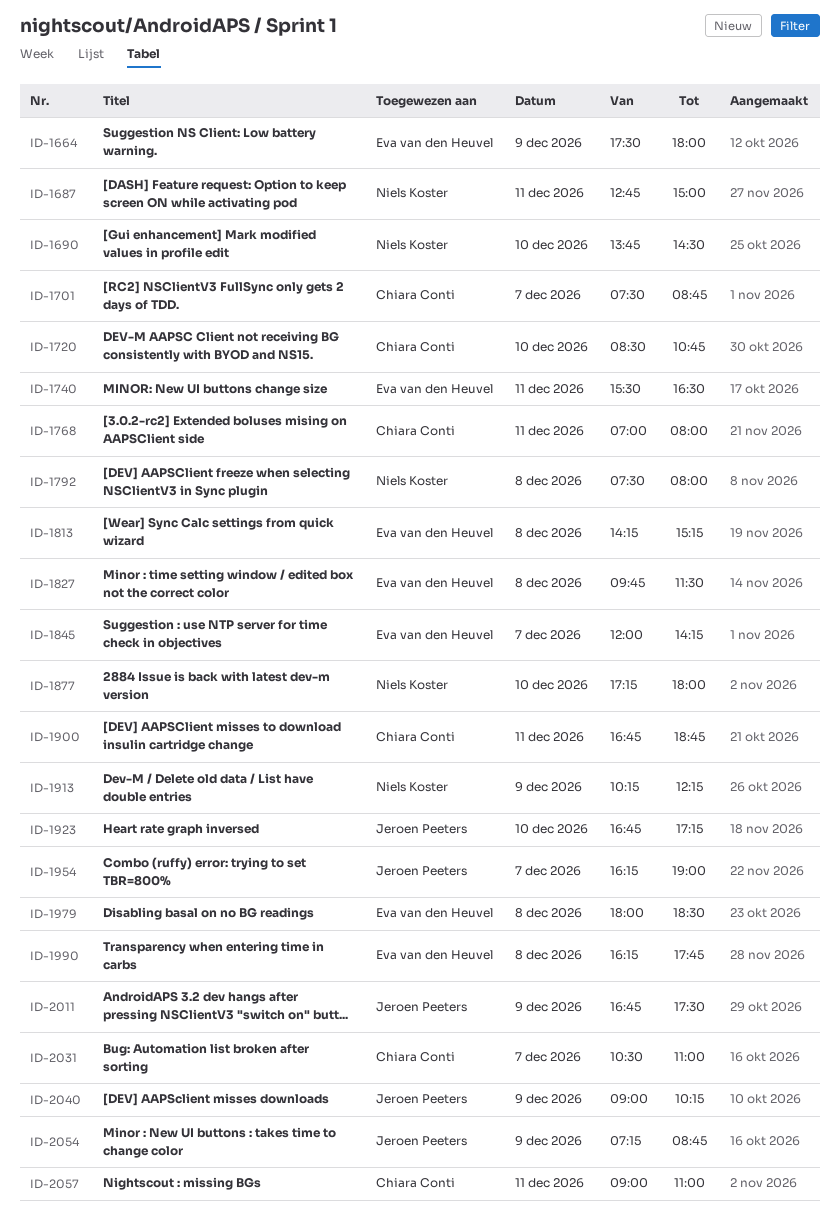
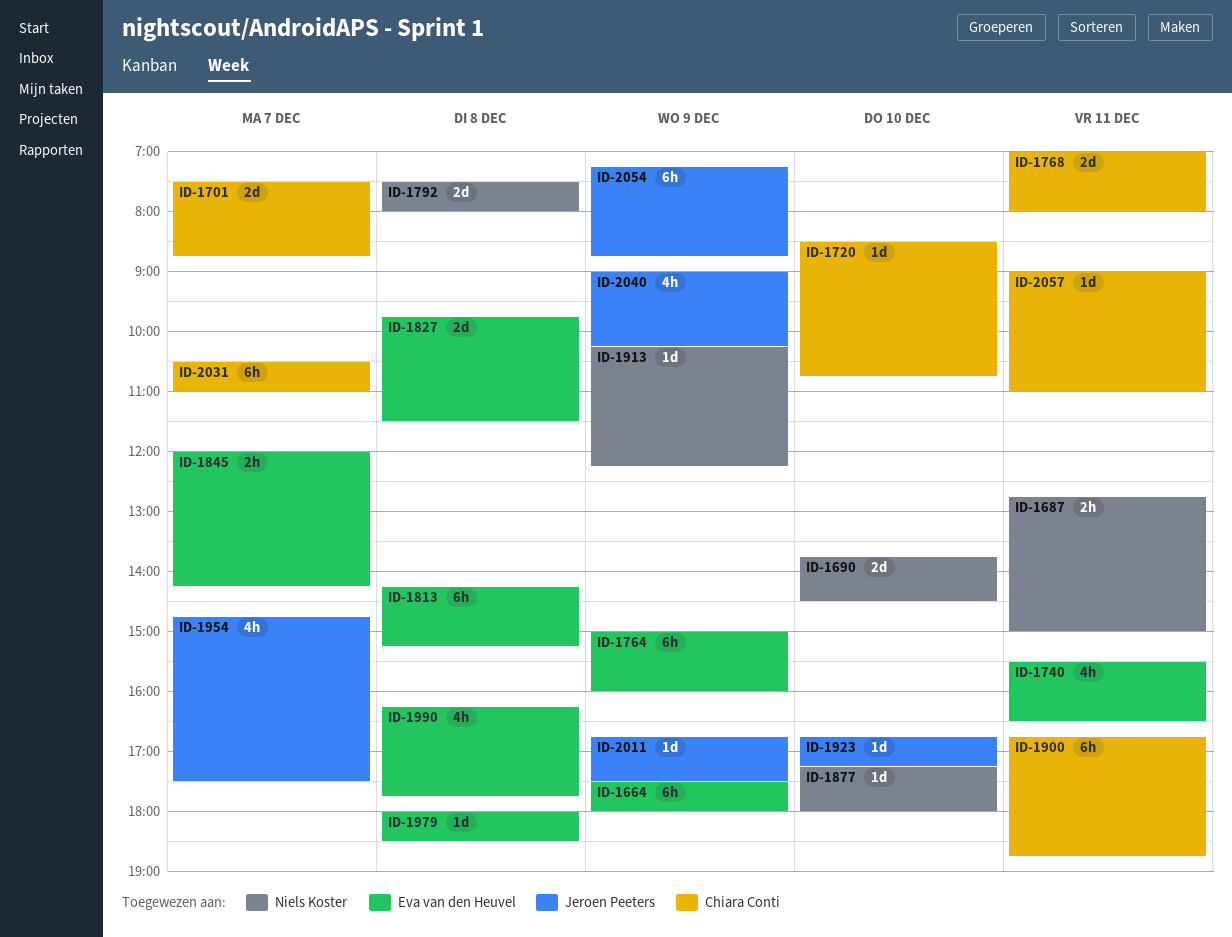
ID-1764: none -> present
ID-1954, begins: 16:15 -> 14:45
ID-1954, ends: 19:00 -> 17:30

